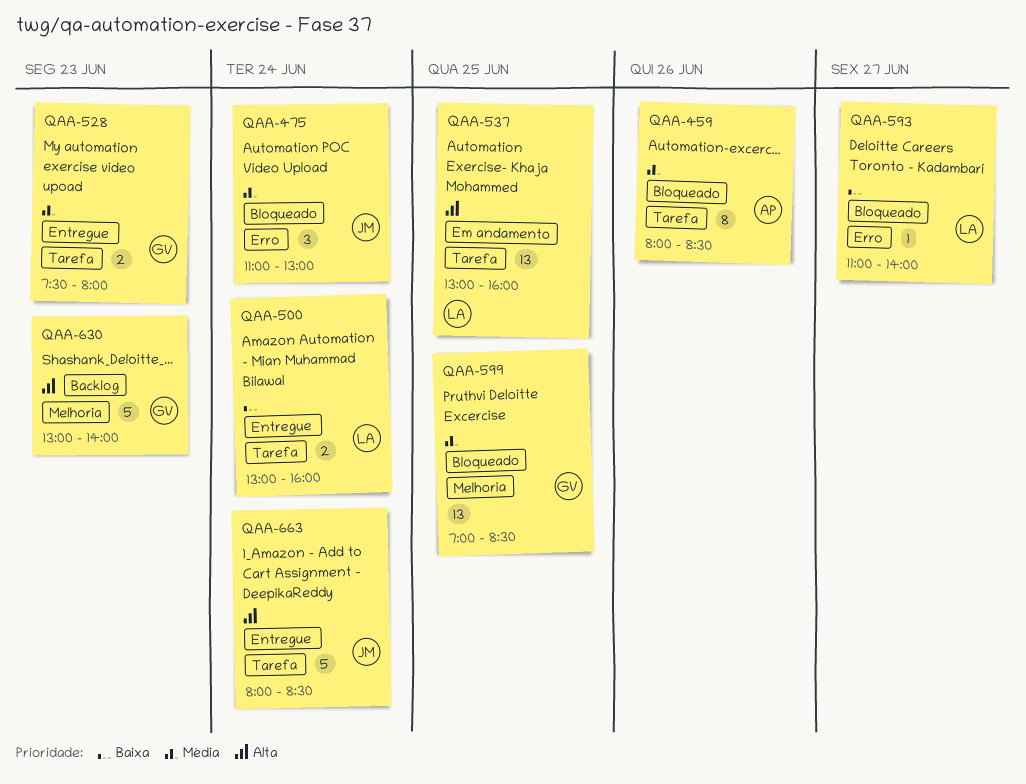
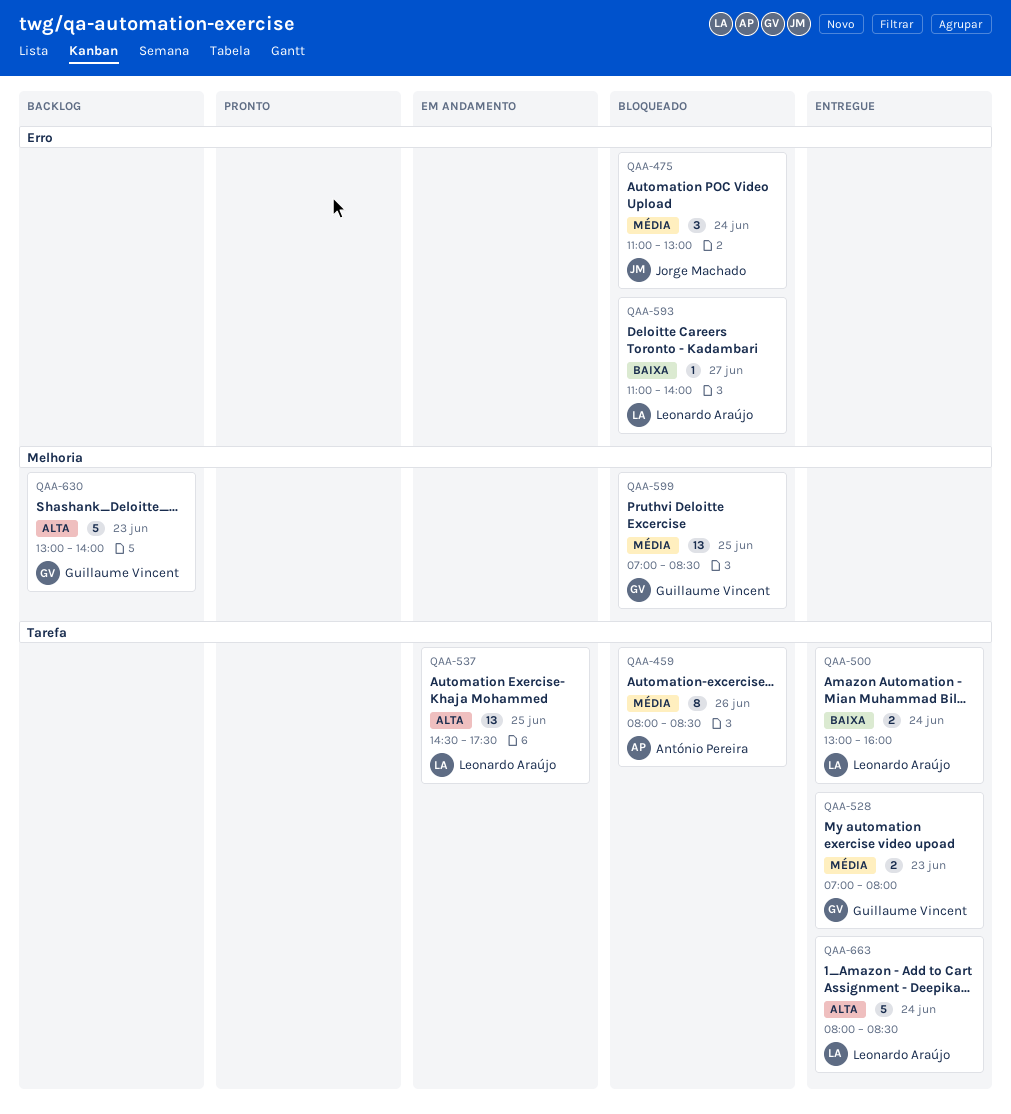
QAA-528, begins: 07:30 -> 07:00
QAA-537, begins: 13:00 -> 14:30
QAA-537, ends: 16:00 -> 17:30
QAA-663, owner: Jorge Machado -> Leonardo Araújo

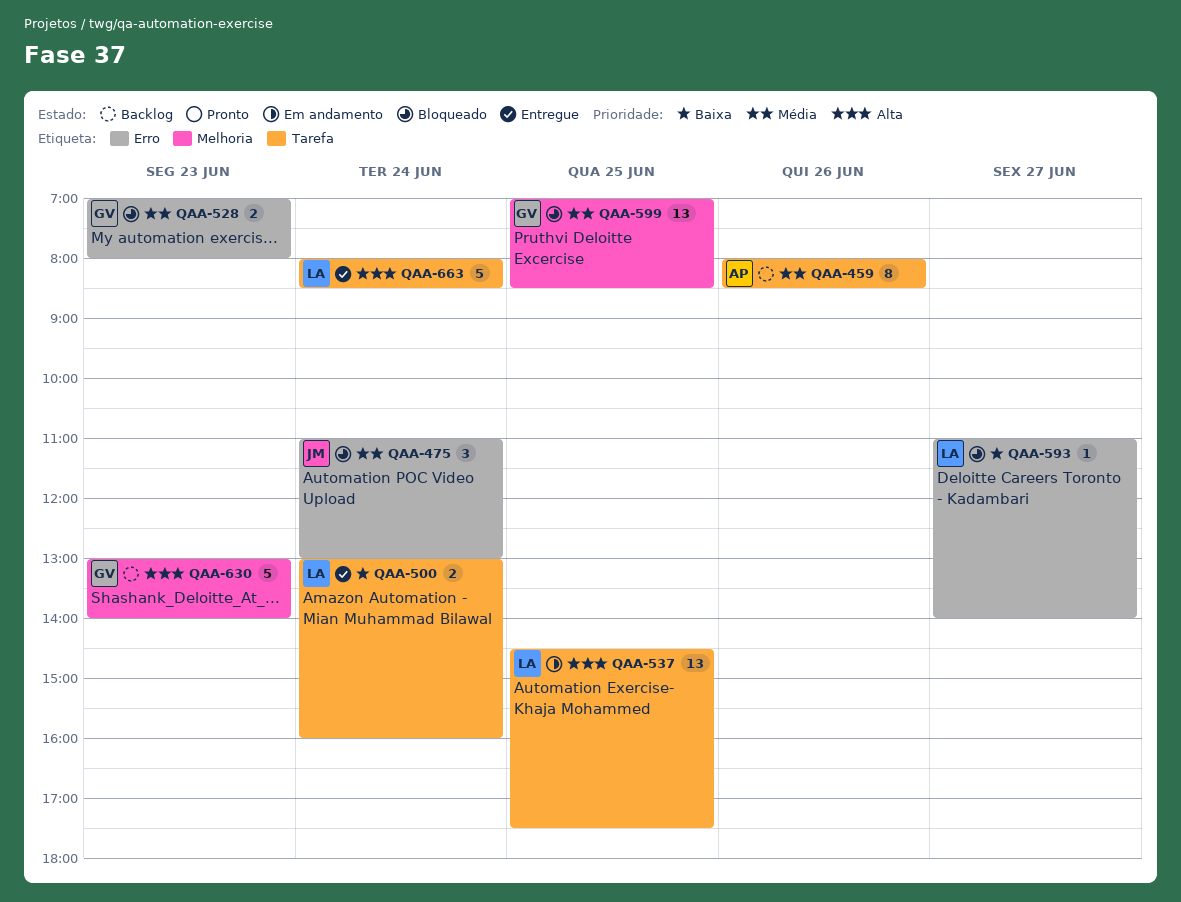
QAA-459, status: Bloqueado -> Backlog
QAA-528, status: Entregue -> Bloqueado
QAA-528, label: Tarefa -> Erro

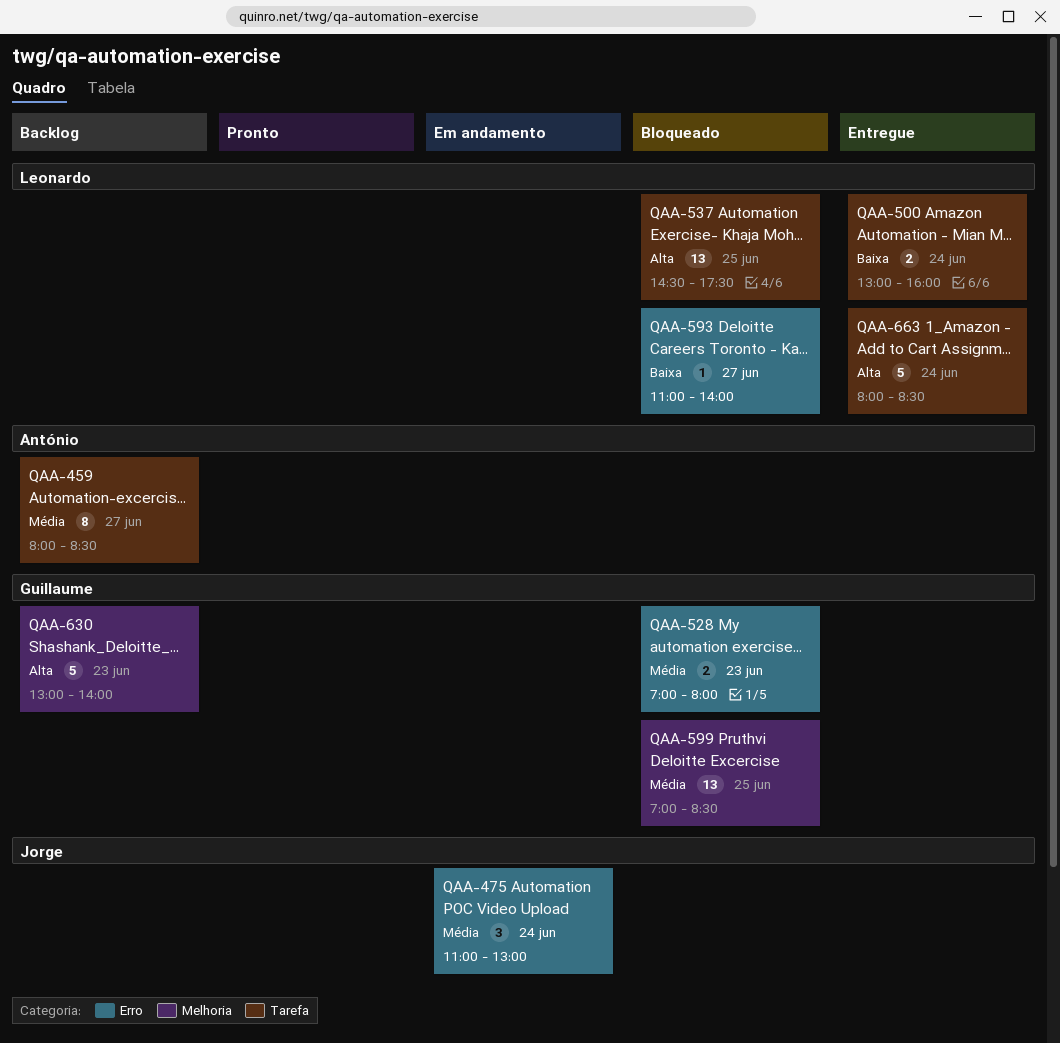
QAA-459, day: Jun 26 -> Jun 27
QAA-475, status: Bloqueado -> Em andamento
QAA-537, status: Em andamento -> Bloqueado

